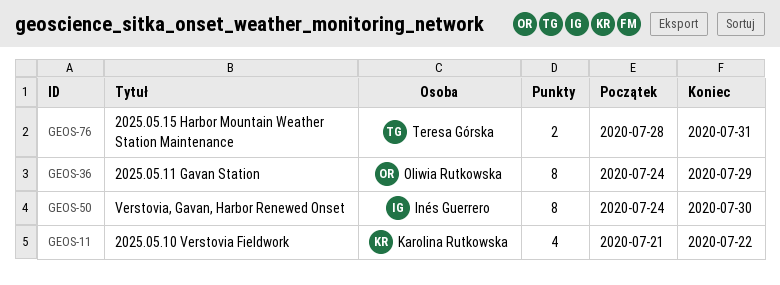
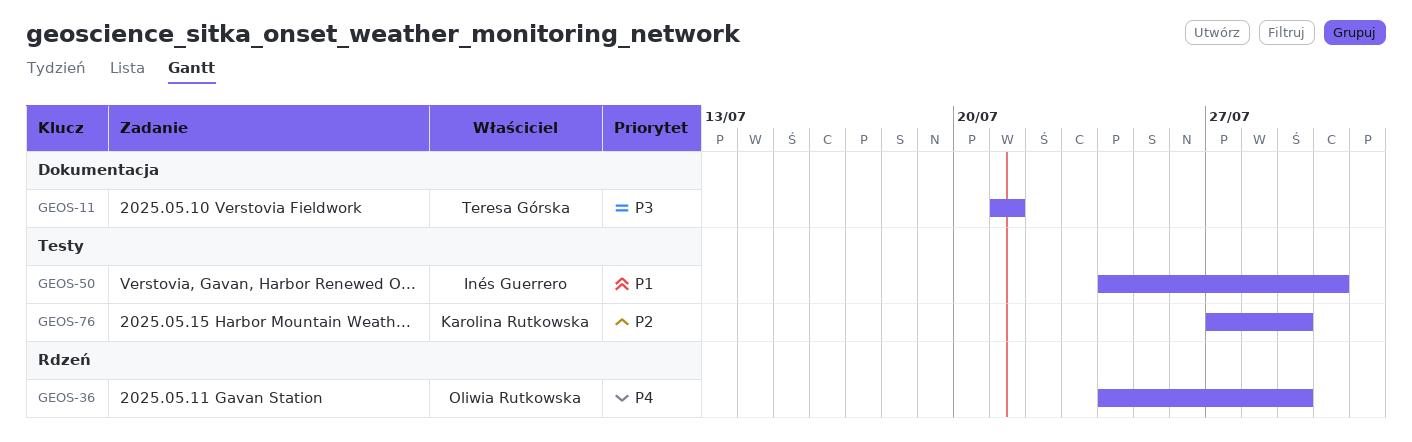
GEOS-11, owner: Karolina Rutkowska -> Teresa Górska
GEOS-11, due: Jul 22 -> Jul 21
GEOS-76, owner: Teresa Górska -> Karolina Rutkowska
GEOS-76, start: Jul 28 -> Jul 27
GEOS-76, due: Jul 31 -> Jul 29

